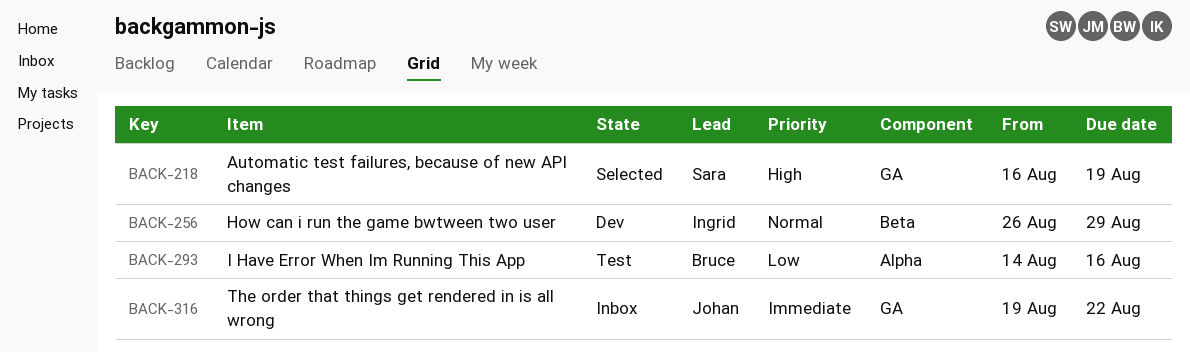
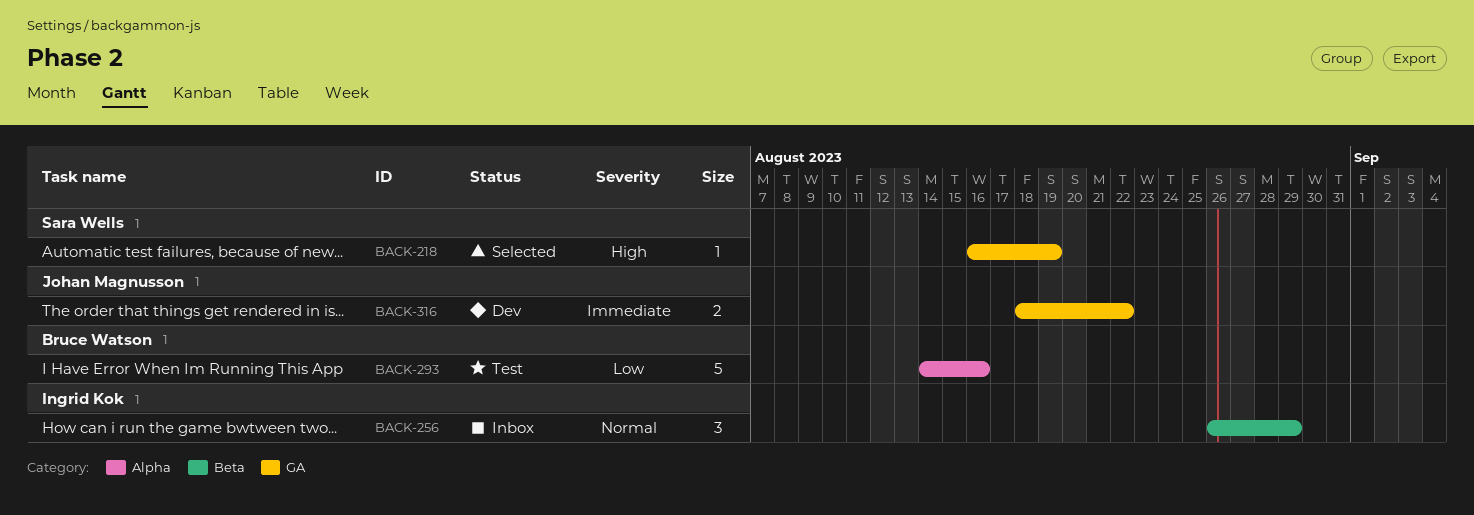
BACK-256, status: Dev -> Inbox
BACK-316, status: Inbox -> Dev
BACK-316, start: Aug 19 -> Aug 18

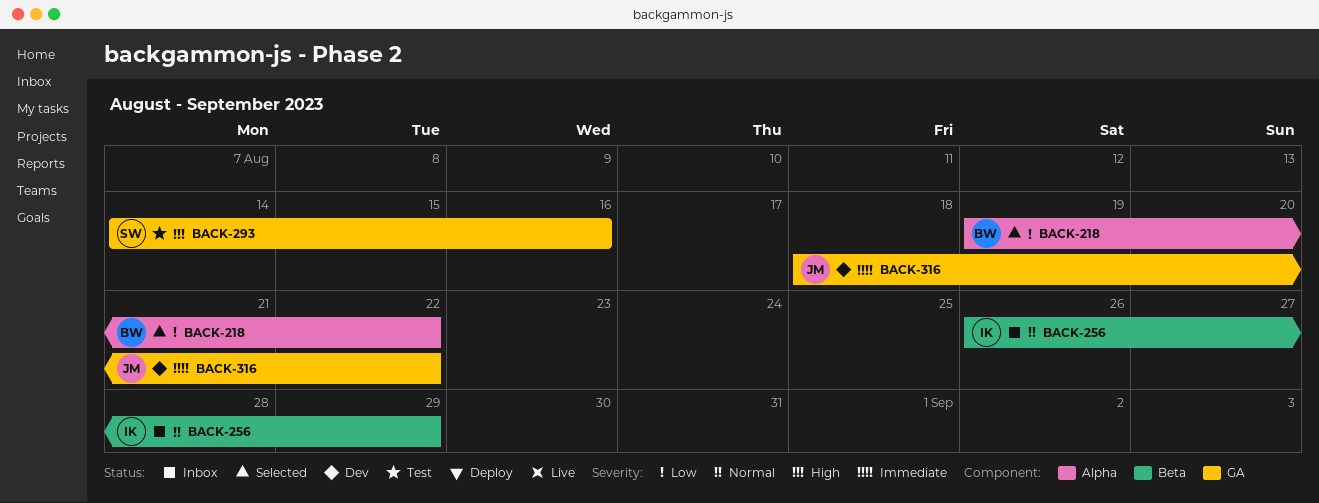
BACK-218, owner: Sara Wells -> Bruce Watson
BACK-218, priority: High -> Low
BACK-218, label: GA -> Alpha
BACK-218, start: Aug 16 -> Aug 19
BACK-218, due: Aug 19 -> Aug 22
BACK-293, owner: Bruce Watson -> Sara Wells
BACK-293, priority: Low -> High
BACK-293, label: Alpha -> GA

